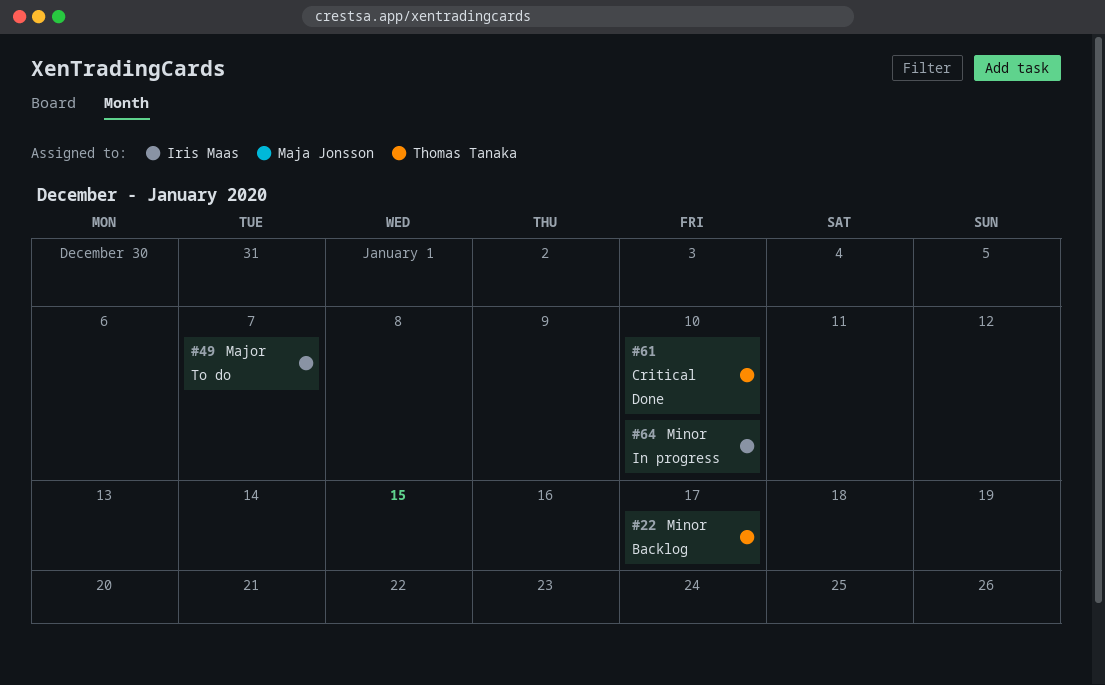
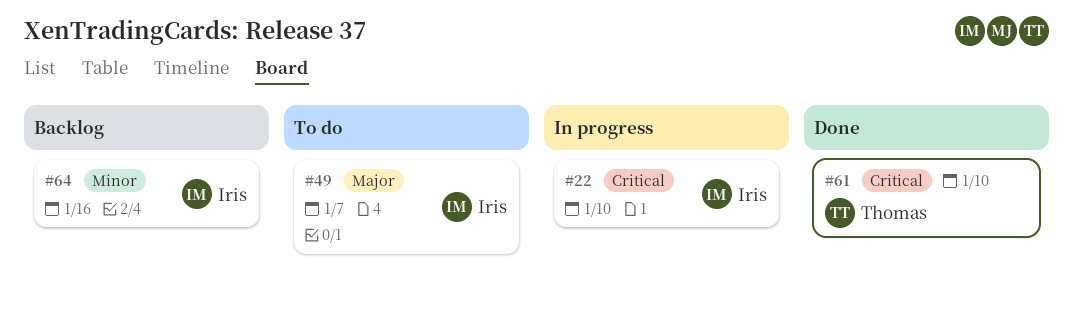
#22, status: Backlog -> In progress
#22, owner: Thomas Tanaka -> Iris Maas
#22, priority: Minor -> Critical
#22, due: Jan 17 -> Jan 10
#64, status: In progress -> Backlog
#64, due: Jan 10 -> Jan 16

